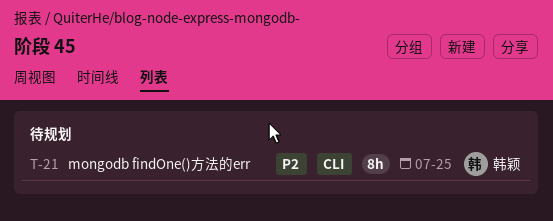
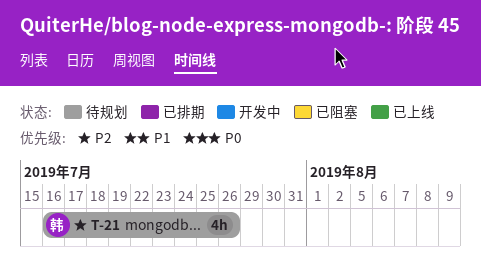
T-21, estimate: 8h -> 4h
T-21, due: Jul 25 -> Jul 26

